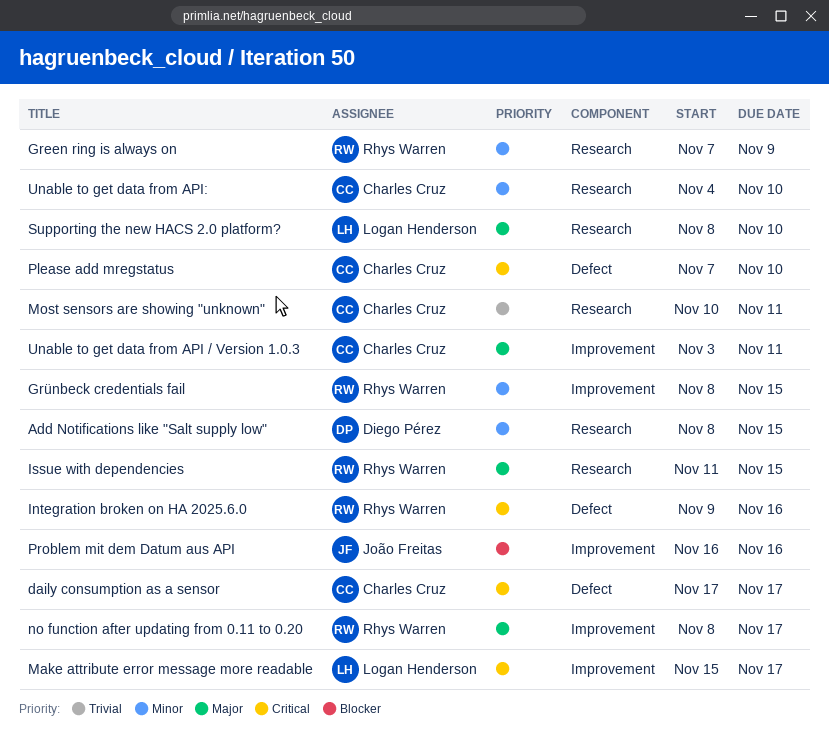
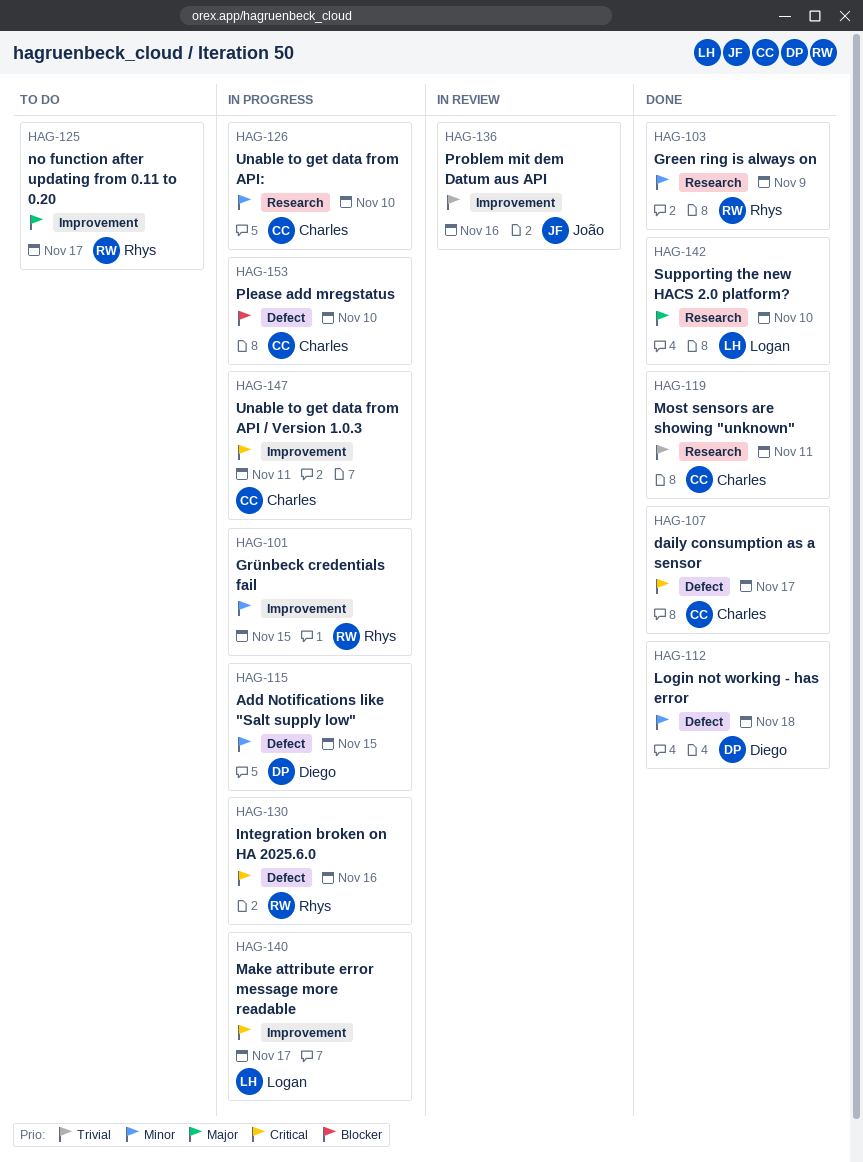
Add Notifications like "Salt supply low", label: Research -> Defect
Issue with dependencies: present -> none
Login not working - has error: none -> present
Please add mregstatus, priority: Critical -> Blocker
Problem mit dem Datum aus API, priority: Blocker -> Trivial
Unable to get data from API / Version 1.0.3, priority: Major -> Critical

